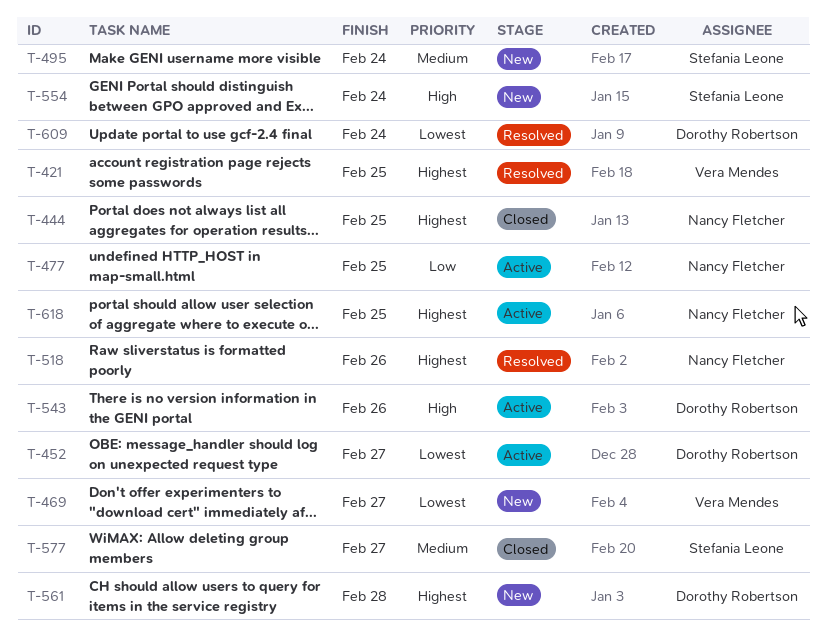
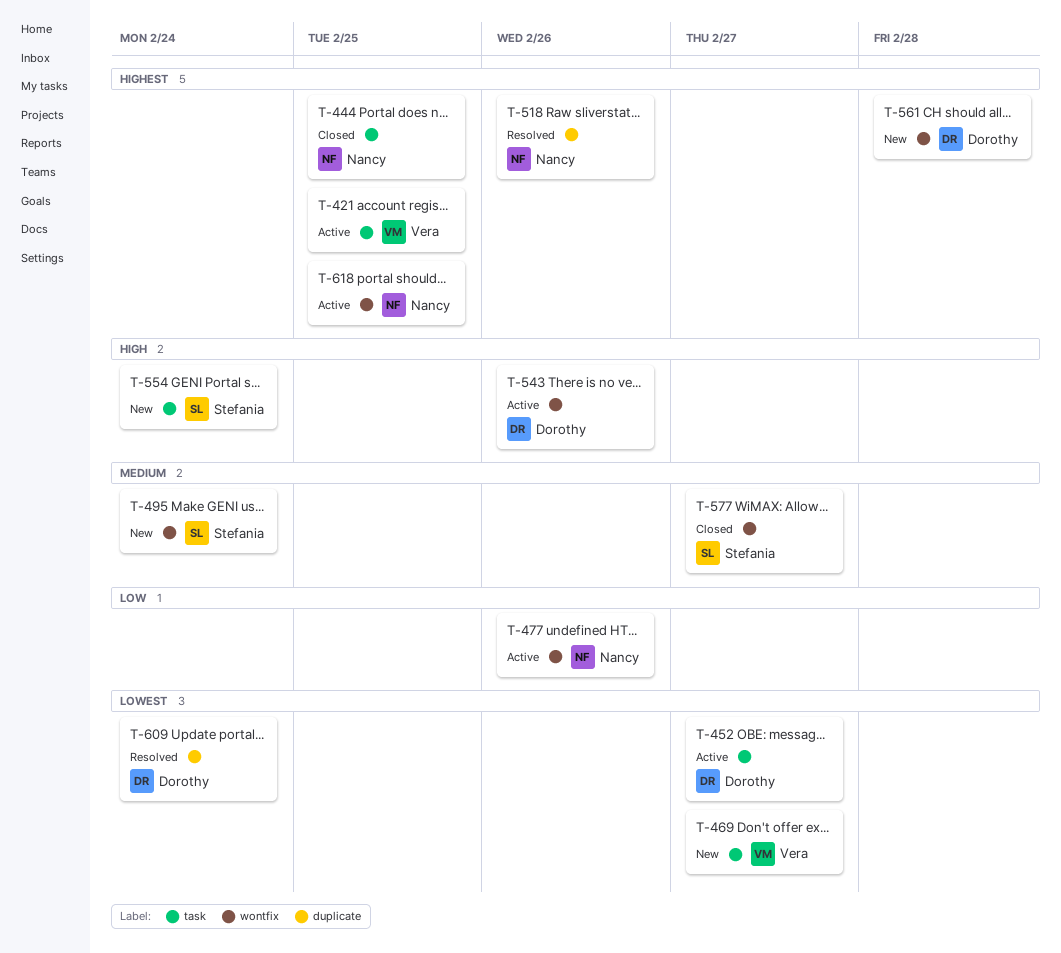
T-421, status: Resolved -> Active
T-477, due: Feb 25 -> Feb 26

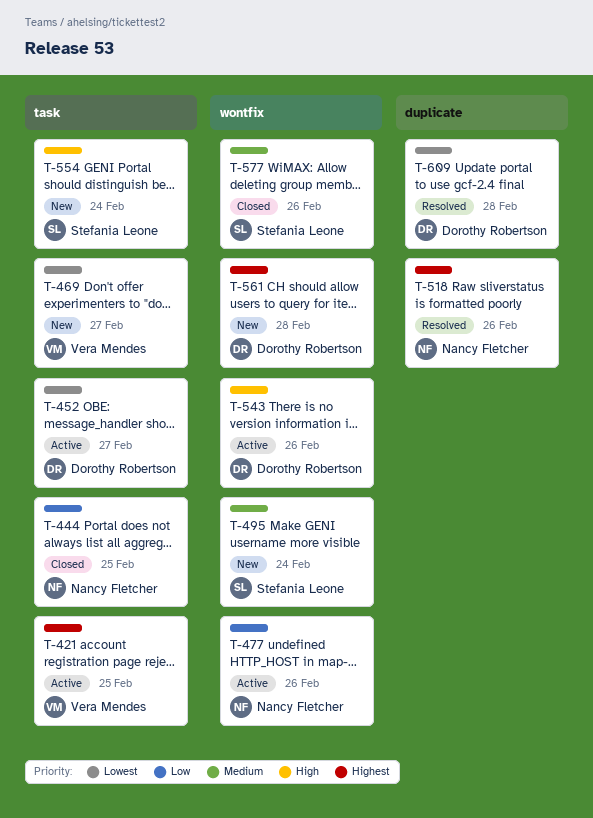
T-444, priority: Highest -> Low
T-577, due: Feb 27 -> Feb 26
T-609, due: Feb 24 -> Feb 28
T-618: present -> none

